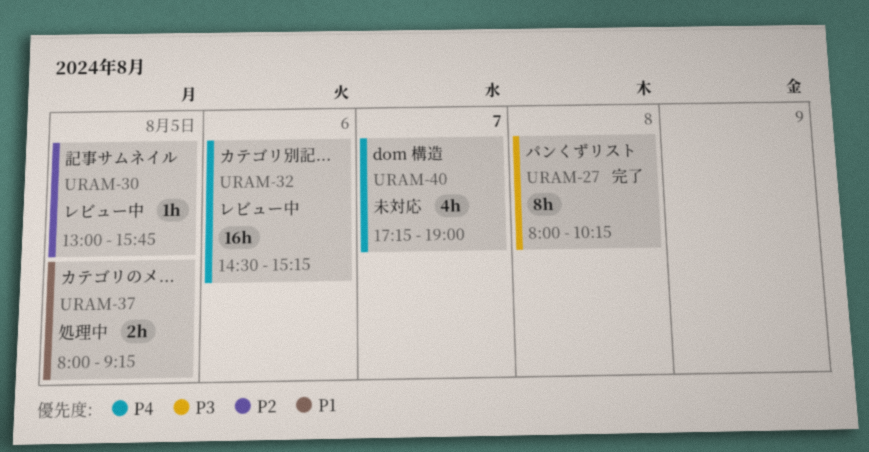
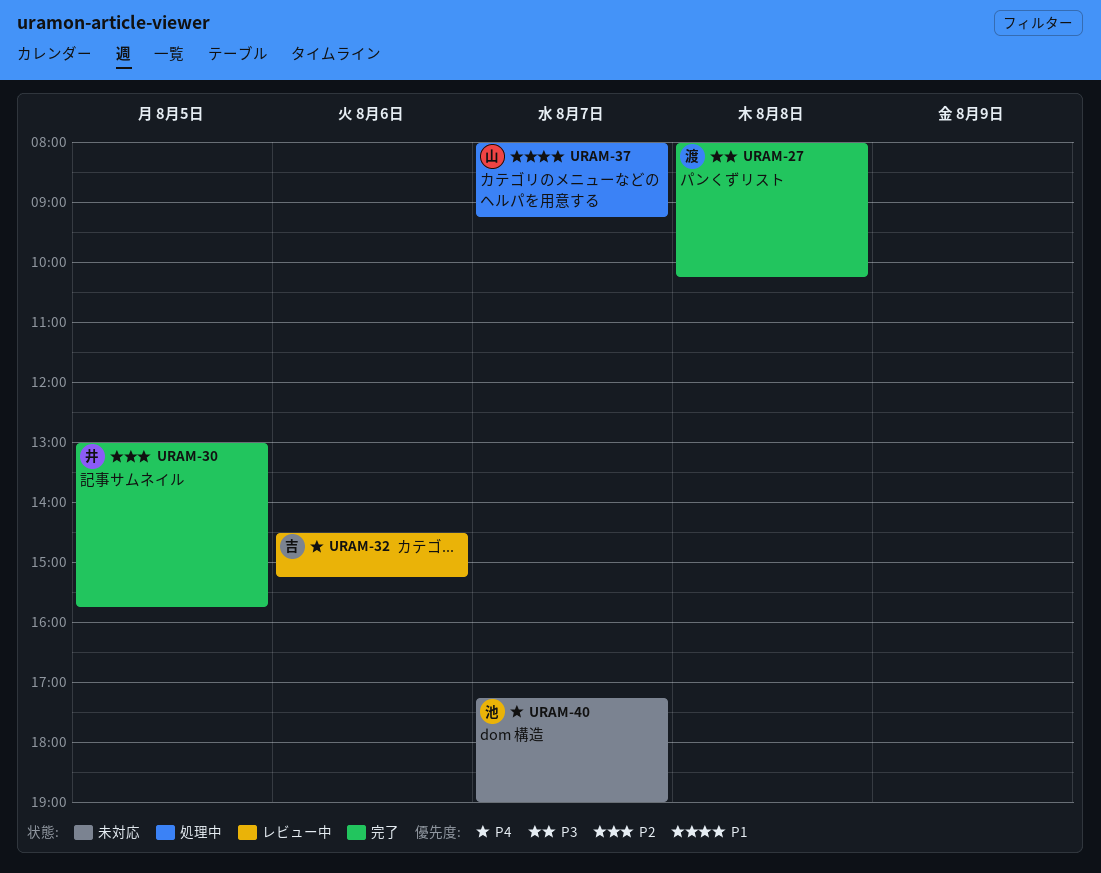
URAM-30, status: レビュー中 -> 完了
URAM-37, day: Aug 5 -> Aug 7

